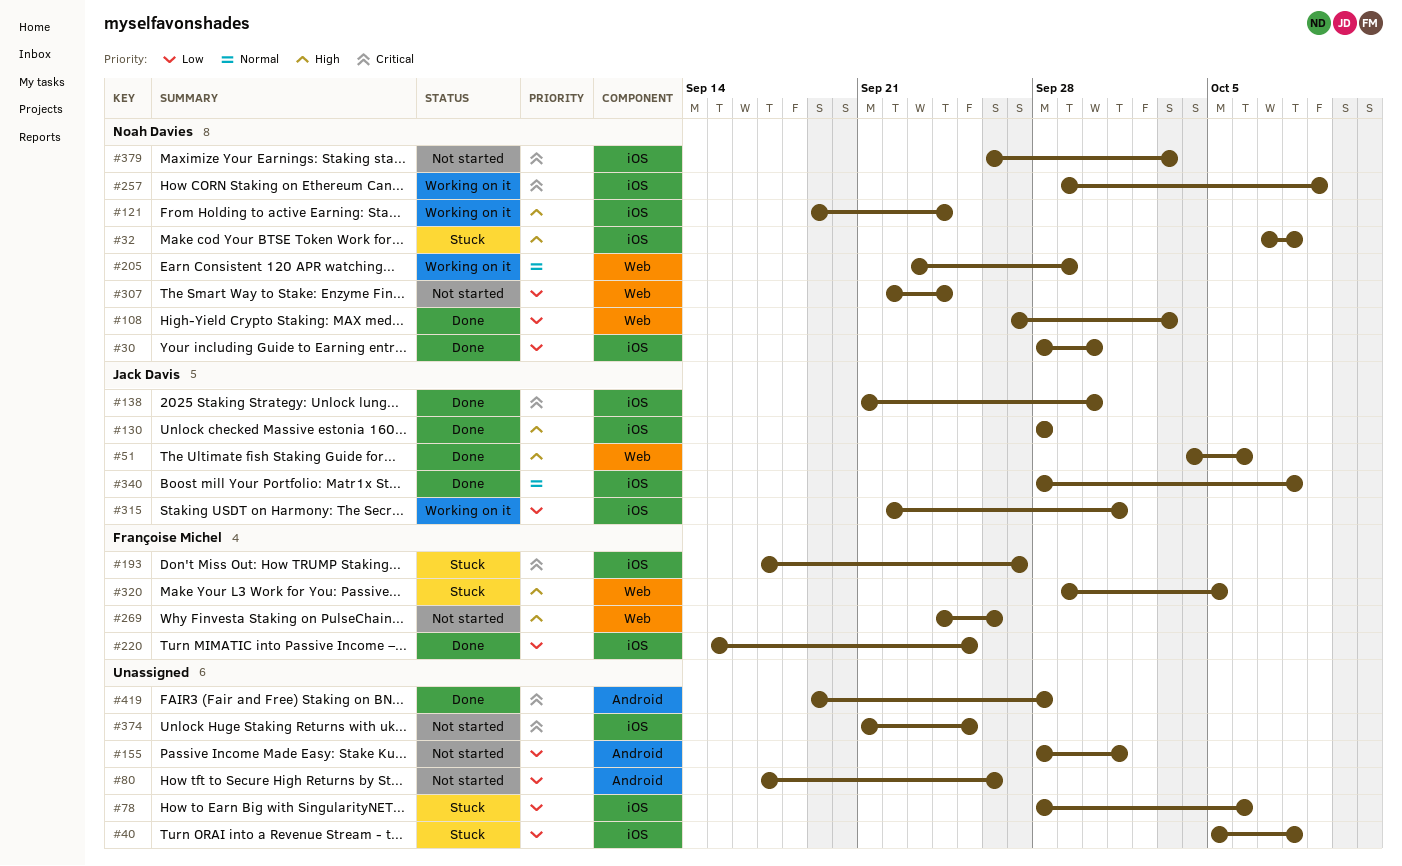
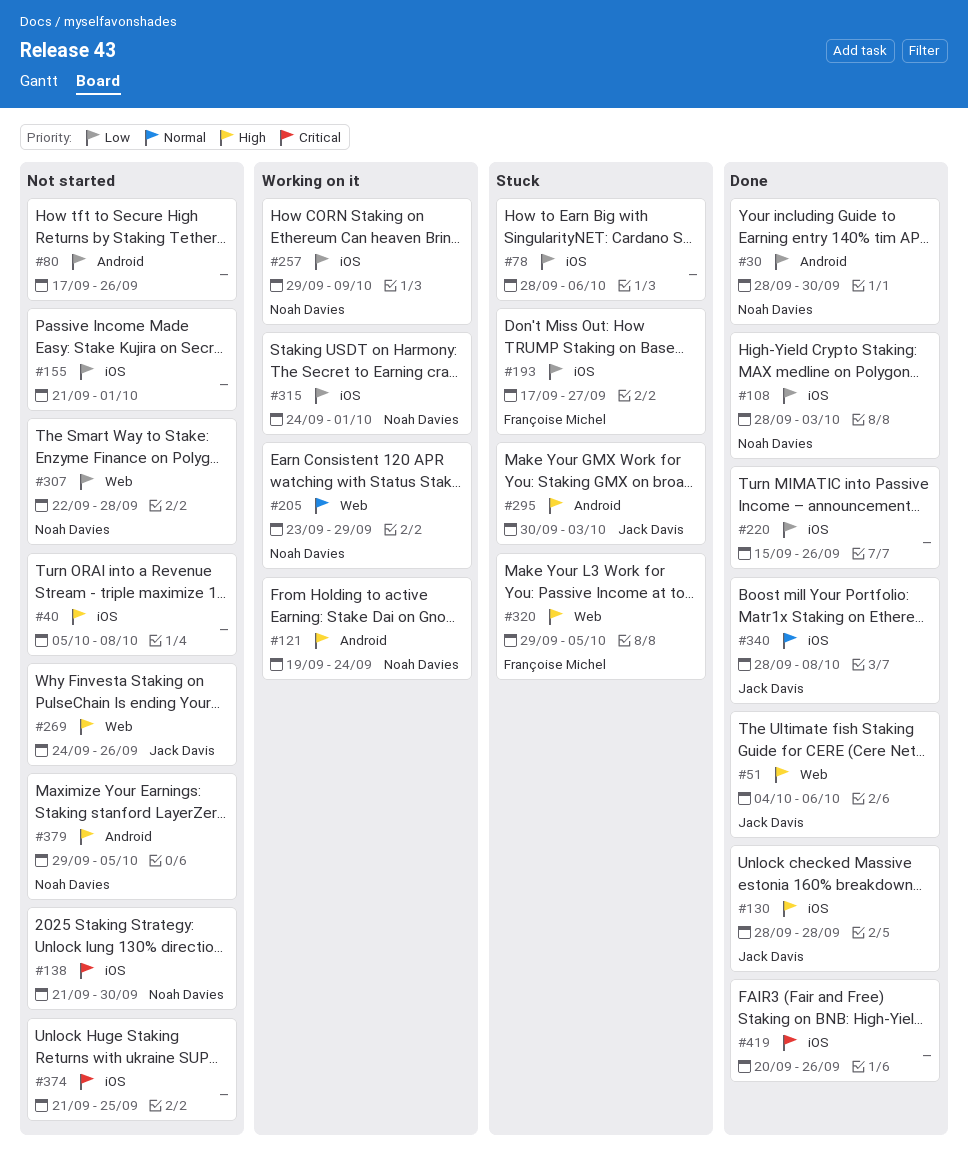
#30, label: iOS -> Android
#32: present -> none
#40, status: Stuck -> Not started
#40, priority: Low -> High
#108, label: Web -> iOS
#108, start: Sep 27 -> Sep 28
#121, label: iOS -> Android
#138, status: Done -> Not started
#138, owner: Jack Davis -> Noah Davies
#155, label: Android -> iOS
#155, start: Sep 28 -> Sep 21
#193, priority: Critical -> Low
#220, owner: Françoise Michel -> none
#220, due: Sep 25 -> Sep 26
#257, priority: Critical -> Low
#269, owner: Françoise Michel -> Jack Davis
#295: none -> present
#307, due: Sep 24 -> Sep 28
#315, owner: Jack Davis -> Noah Davies
#315, start: Sep 22 -> Sep 24
#379, priority: Critical -> High
#379, label: iOS -> Android
#379, start: Sep 26 -> Sep 29
#379, due: Oct 3 -> Oct 5
#419, label: Android -> iOS
#419, start: Sep 19 -> Sep 20
#419, due: Sep 28 -> Sep 26

